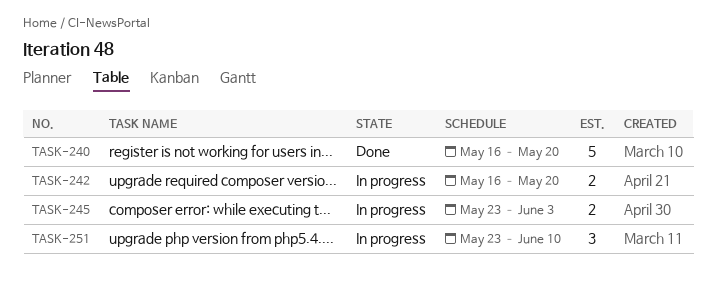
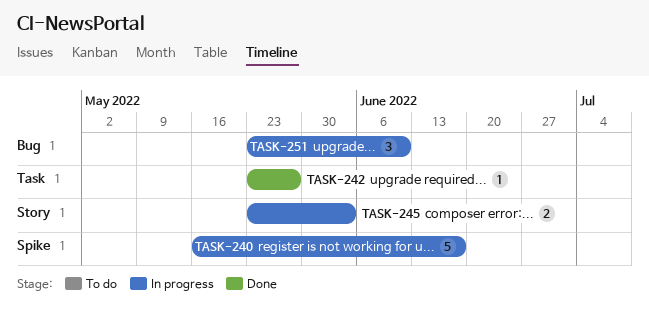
TASK-240, status: Done -> In progress
TASK-240, due: May 20 -> Jun 17
TASK-242, status: In progress -> Done
TASK-242, estimate: 2 -> 1
TASK-242, start: May 16 -> May 23
TASK-242, due: May 20 -> May 27

